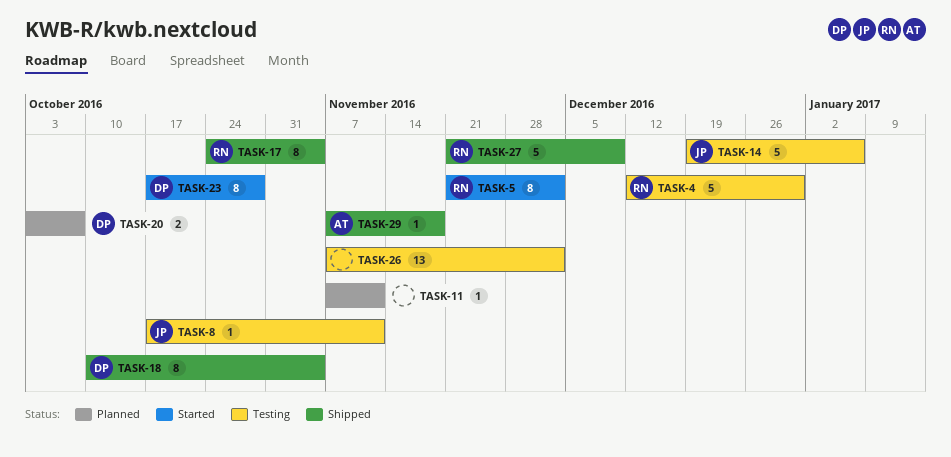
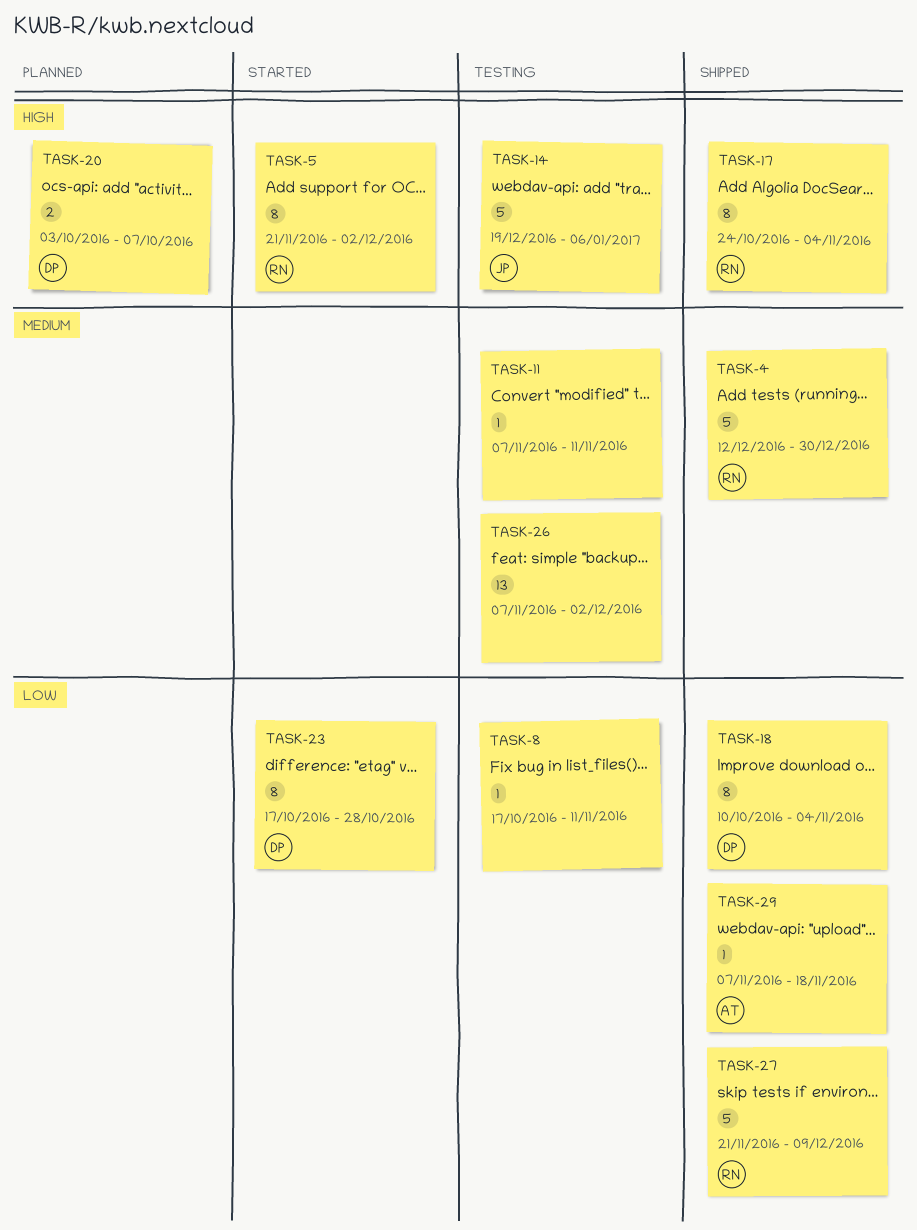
TASK-4, status: Testing -> Shipped
TASK-8, owner: JP -> none
TASK-11, status: Planned -> Testing

